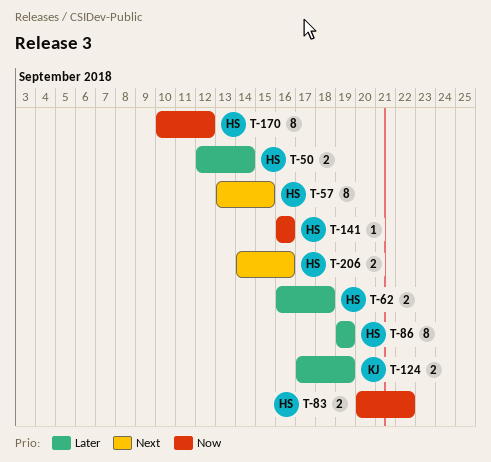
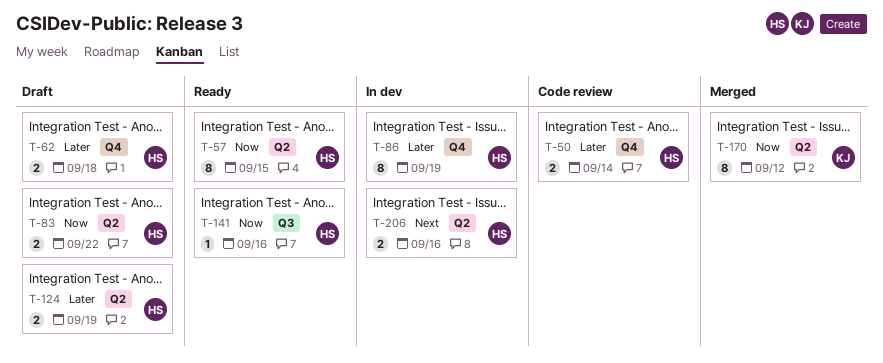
T-57, priority: Next -> Now
T-124, owner: KJ -> HS
T-170, owner: HS -> KJ

